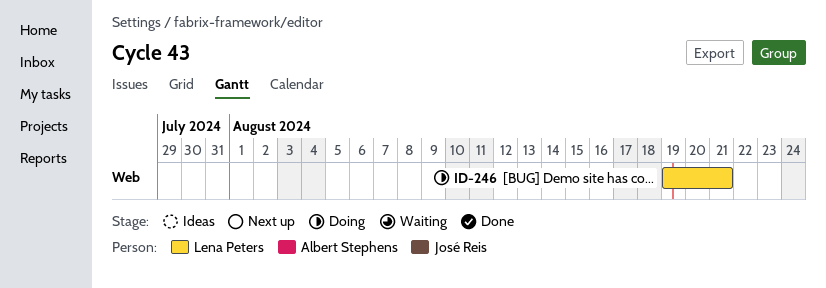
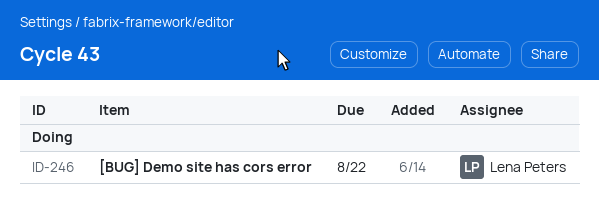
ID-246, due: Aug 21 -> Aug 22

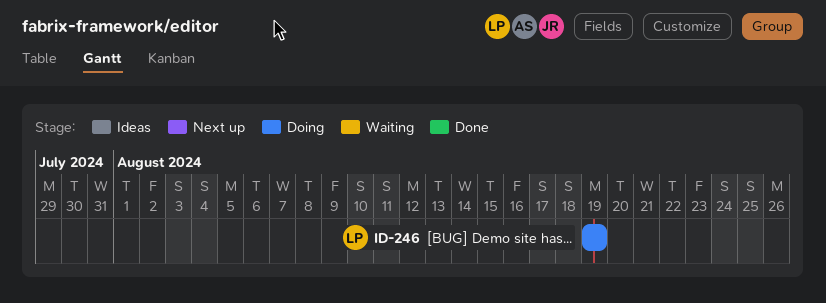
ID-246, due: Aug 22 -> Aug 19

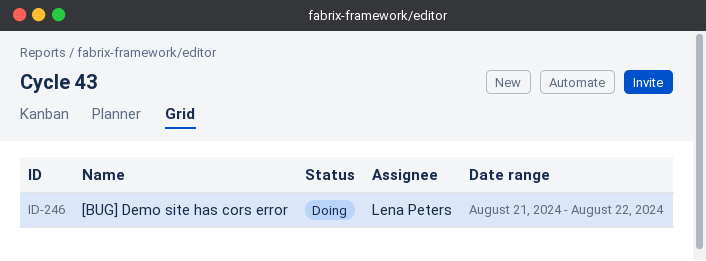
ID-246, start: Aug 19 -> Aug 21
ID-246, due: Aug 19 -> Aug 22

